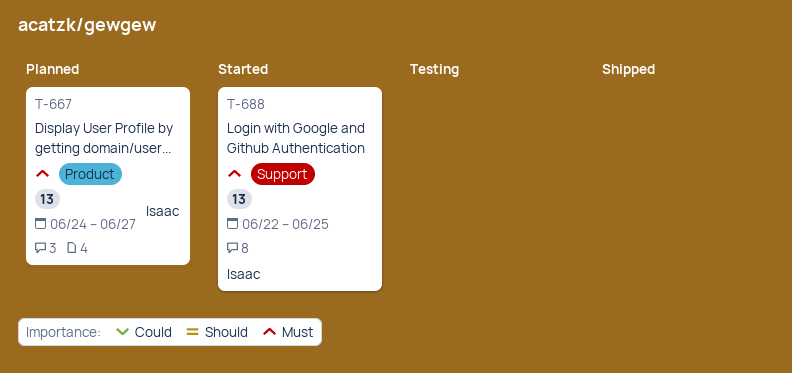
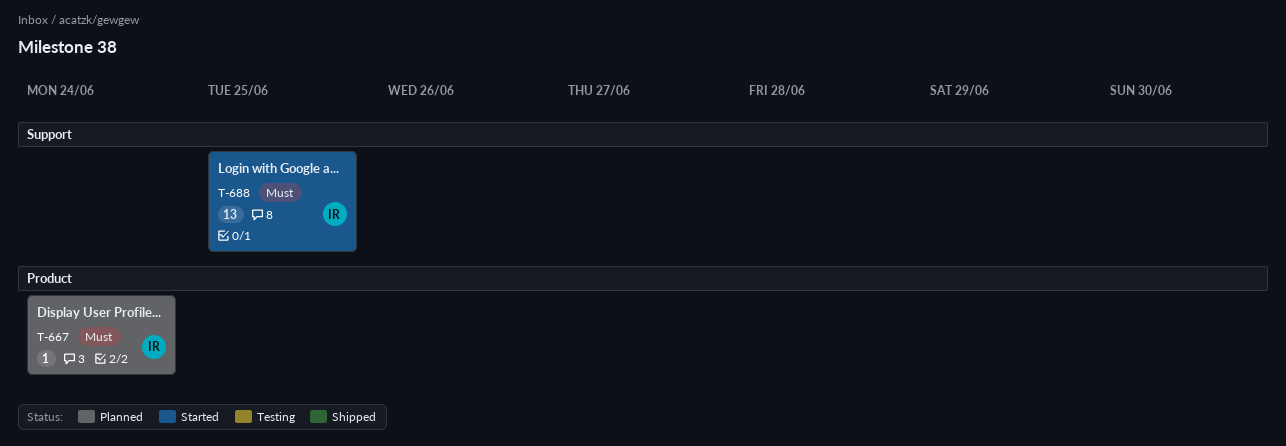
T-667, estimate: 13 -> 1
T-667, due: Jun 27 -> Jun 24

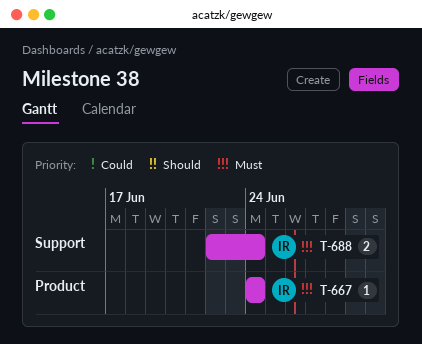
T-688, estimate: 13 -> 2
T-688, due: Jun 25 -> Jun 24

